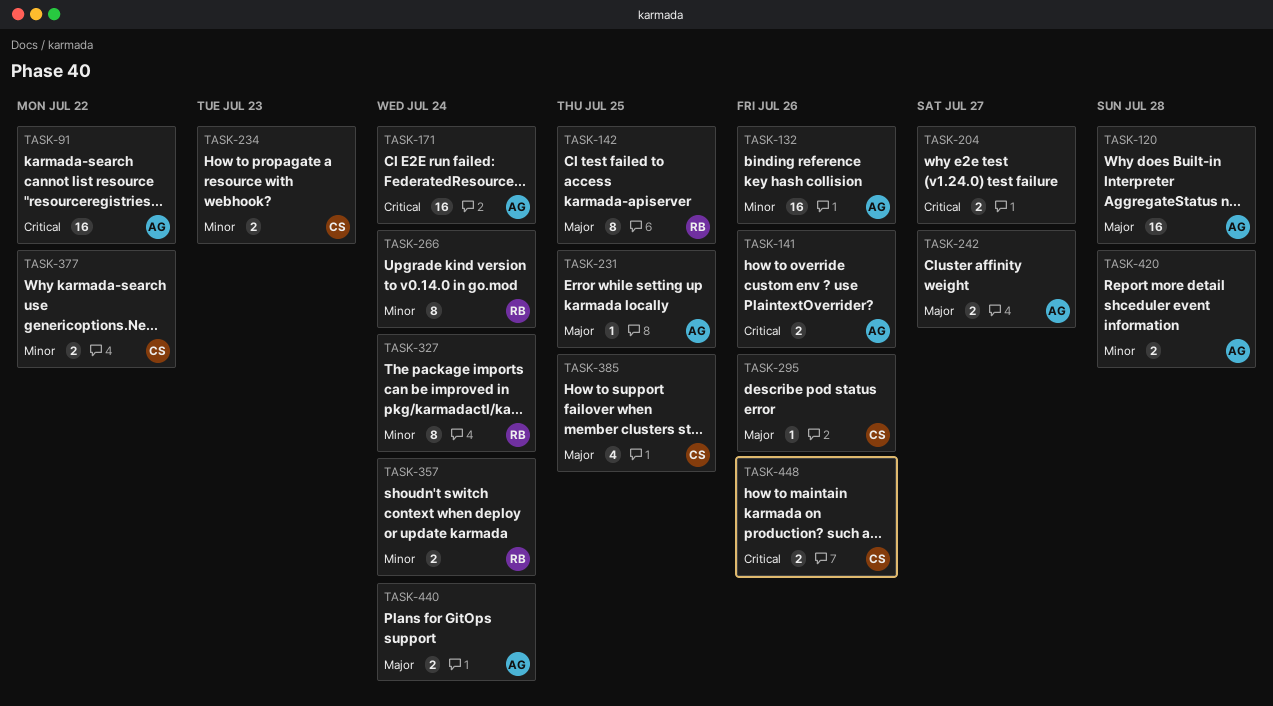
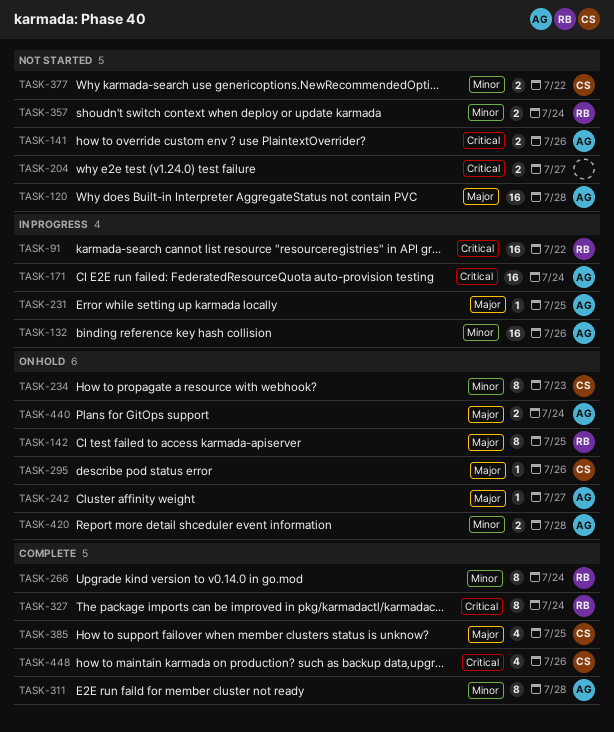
TASK-91, owner: AG -> RB
TASK-234, estimate: 2 -> 8
TASK-242, estimate: 2 -> 1
TASK-311: none -> present
TASK-327, priority: Minor -> Critical
TASK-448, estimate: 2 -> 4

